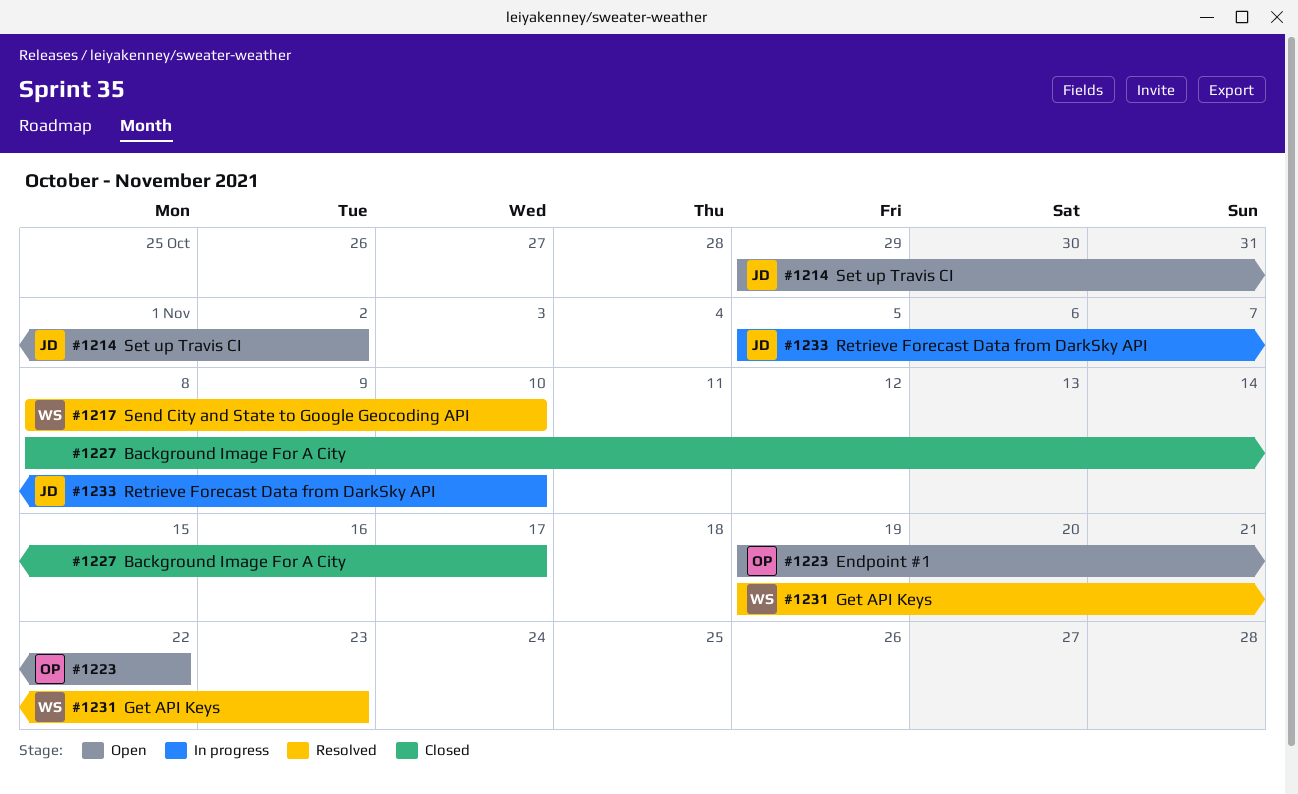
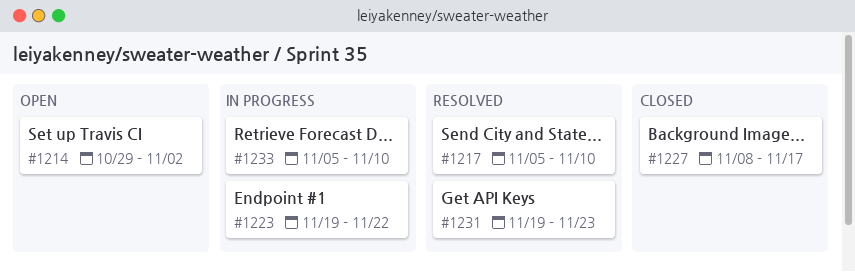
#1217, start: Nov 8 -> Nov 5
#1223, status: Open -> In progress

